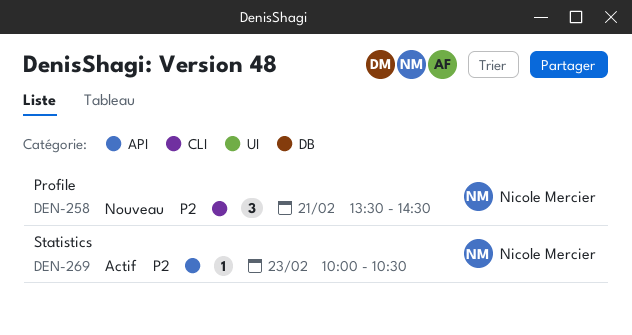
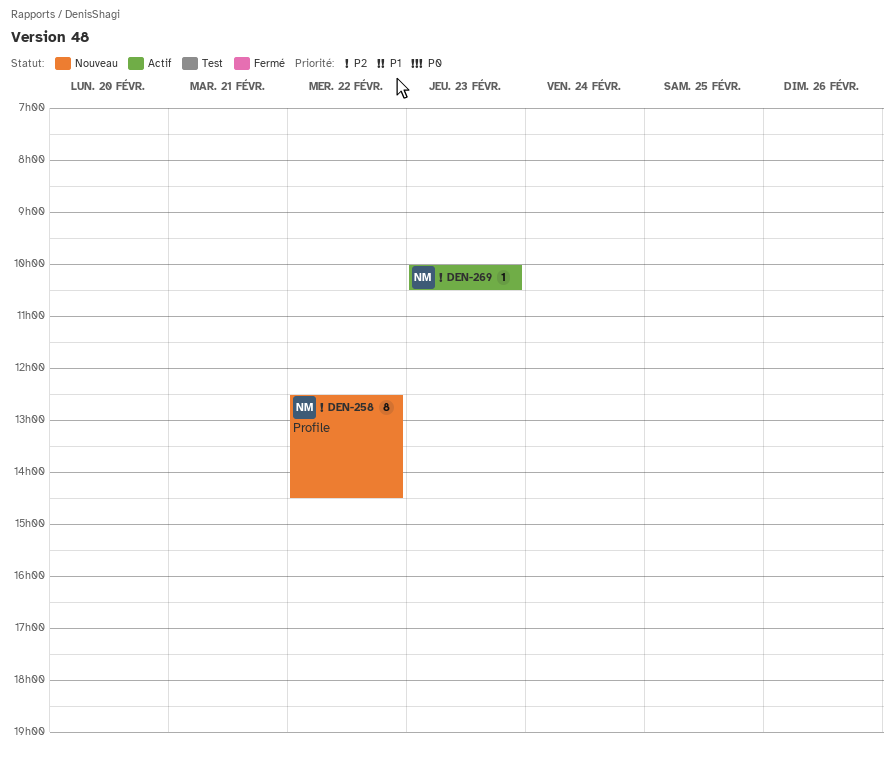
DEN-258, estimate: 3 -> 8
DEN-258, day: Feb 21 -> Feb 22
DEN-258, begins: 13:30 -> 12:30

